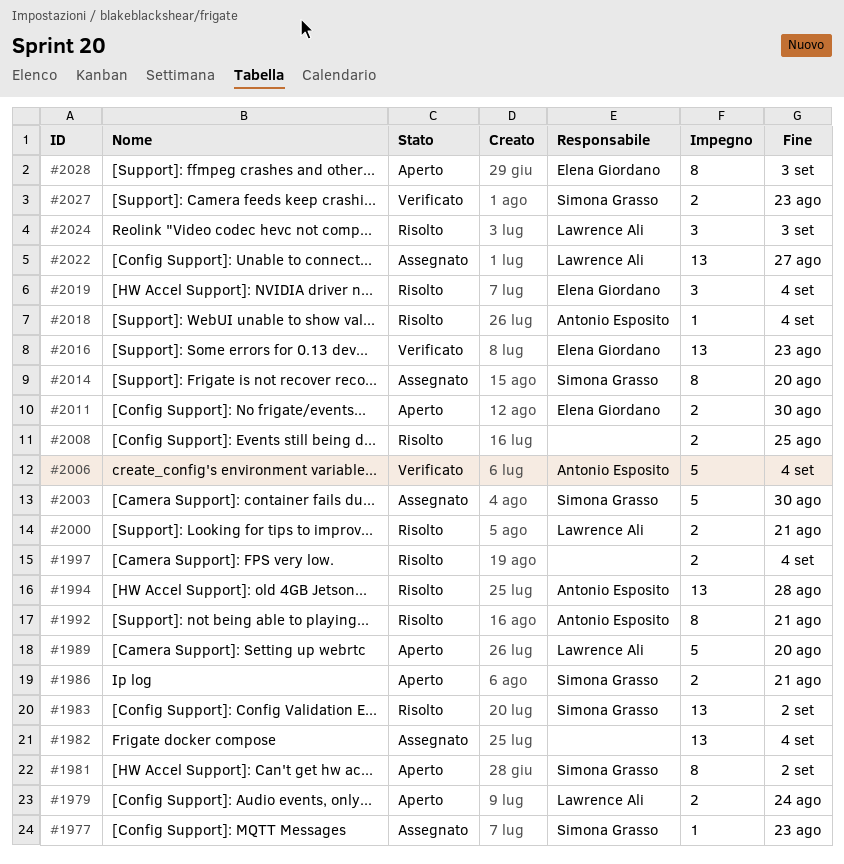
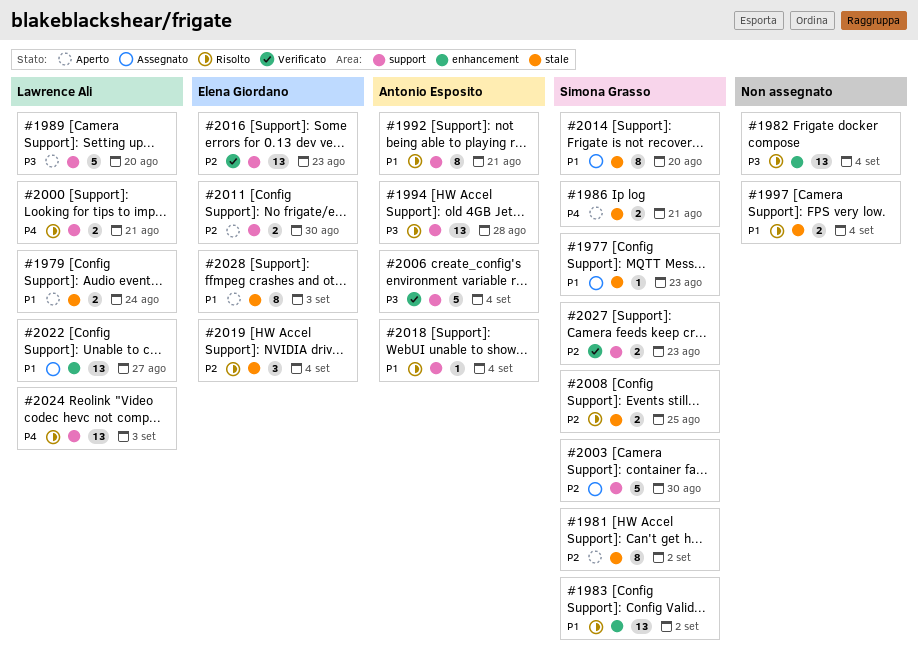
#1982, status: Assegnato -> Risolto
#2008, owner: none -> Simona Grasso
#2024, estimate: 3 -> 13

